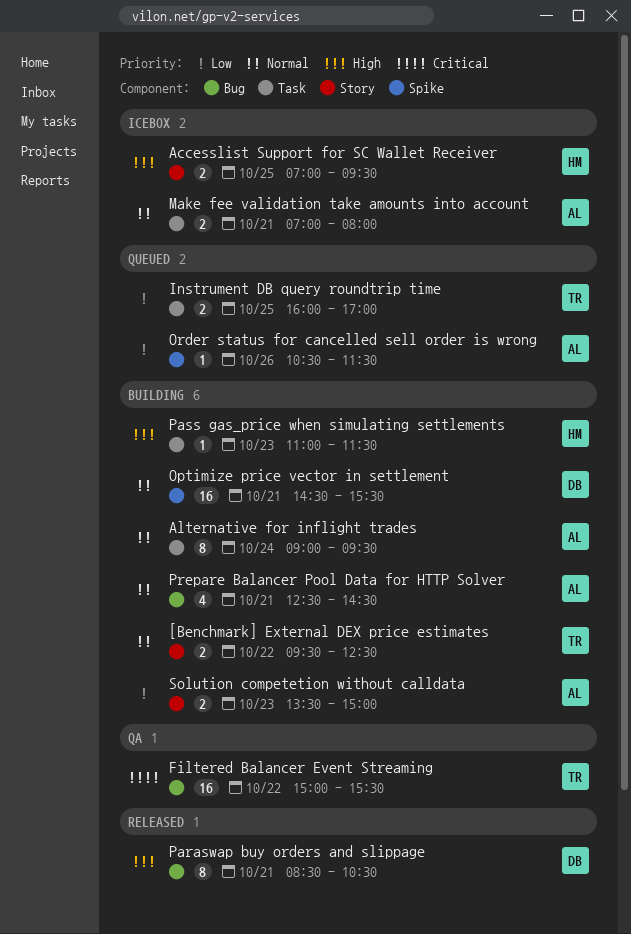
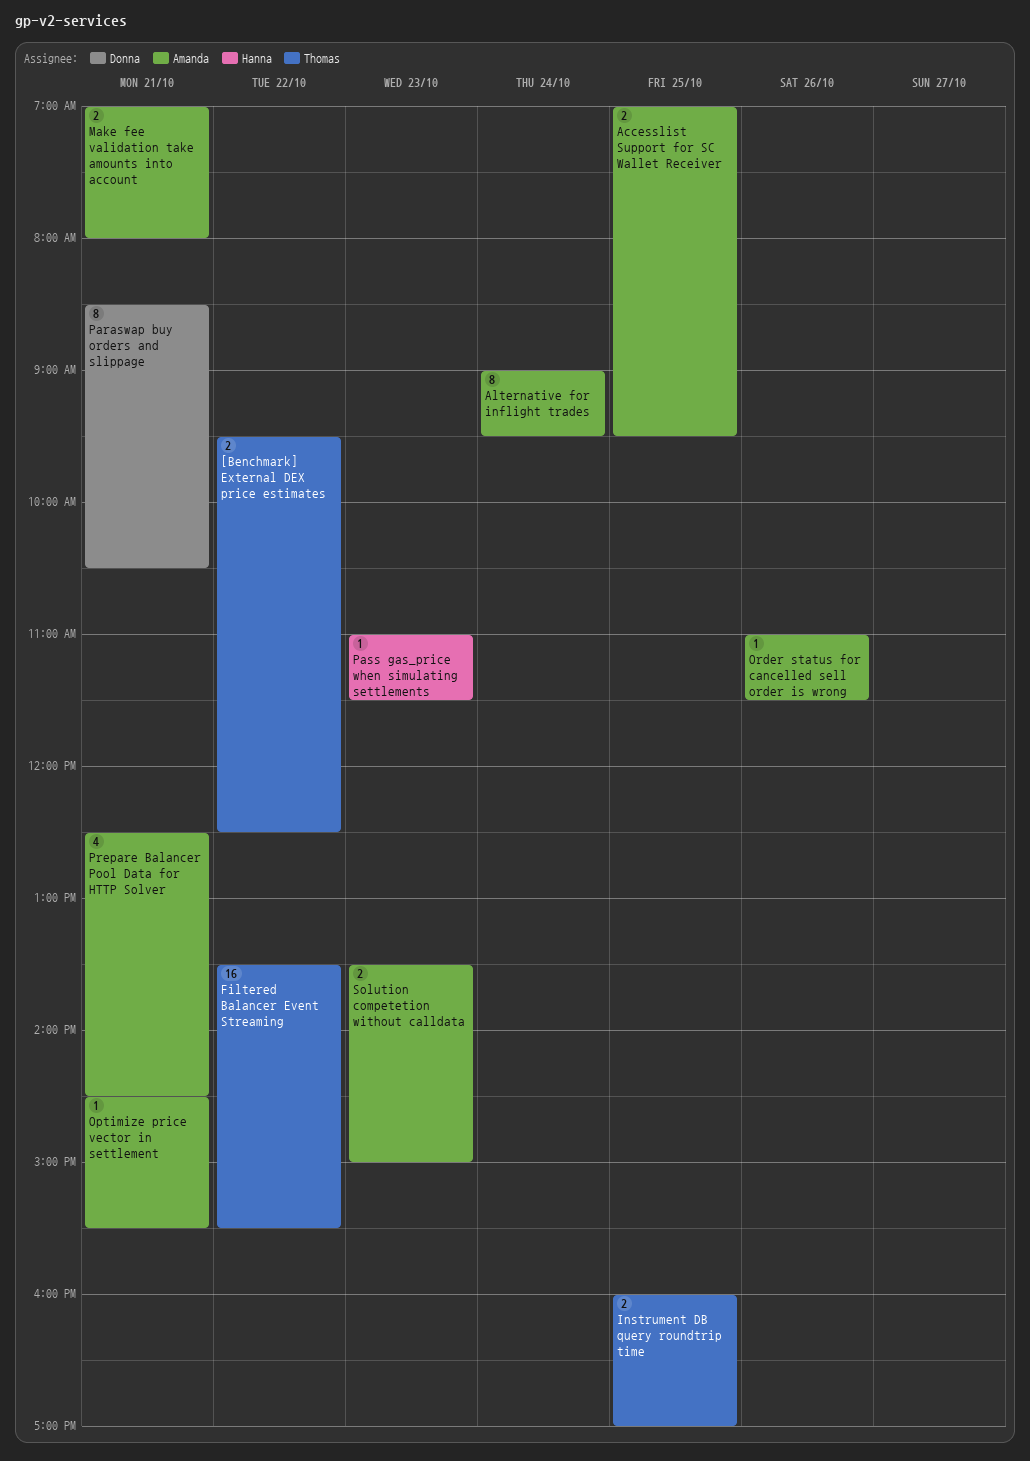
Accesslist Support for SC Wallet Receiver, owner: Hanna -> Amanda
Filtered Balancer Event Streaming, begins: 15:00 -> 13:30
Optimize price vector in settlement, owner: Donna -> Amanda
Optimize price vector in settlement, estimate: 16 -> 1
Order status for cancelled sell order is wrong, begins: 10:30 -> 11:00

